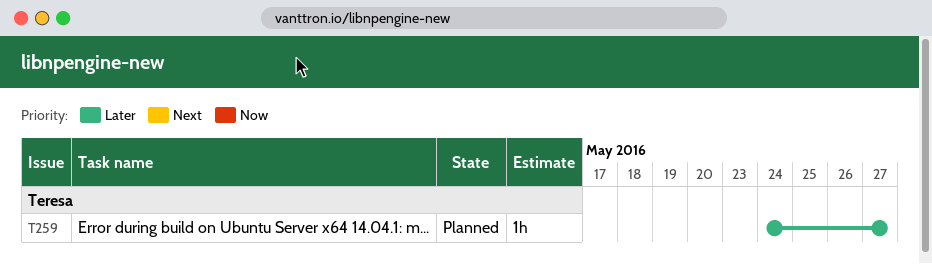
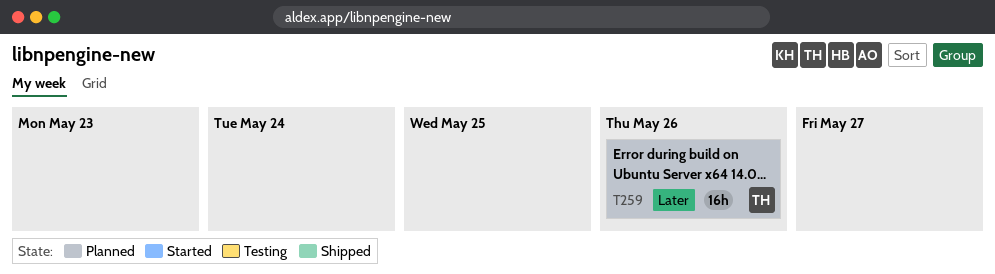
T259, estimate: 1h -> 16h
T259, due: May 27 -> May 26

